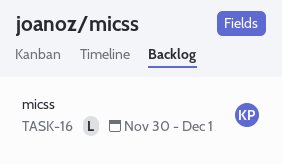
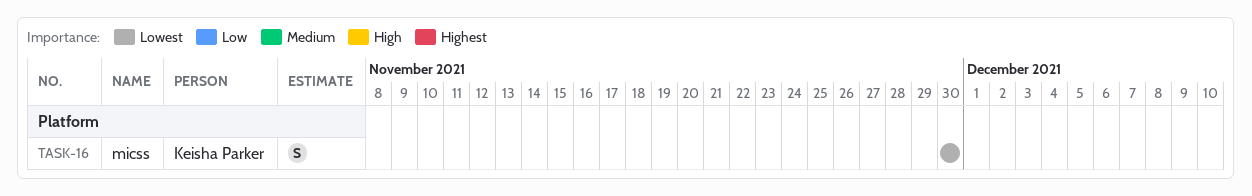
TASK-16, estimate: L -> S
TASK-16, due: Dec 1 -> Nov 30

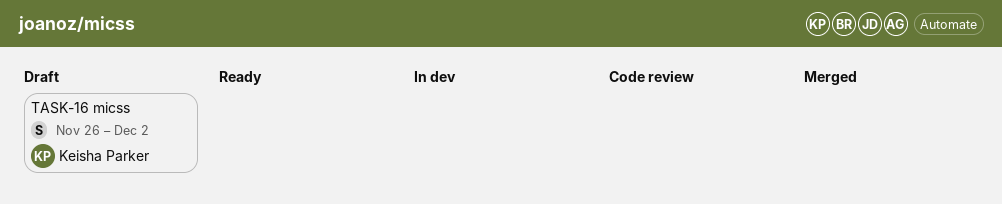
TASK-16, start: Nov 30 -> Nov 26
TASK-16, due: Nov 30 -> Dec 2

